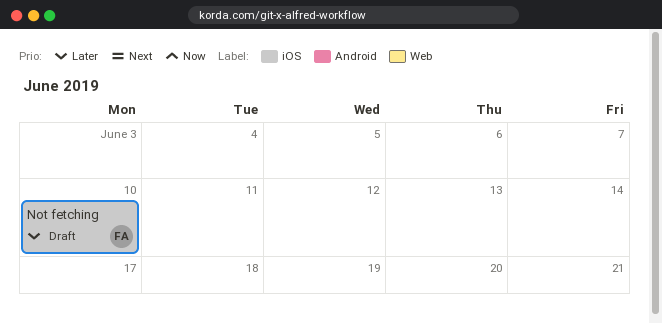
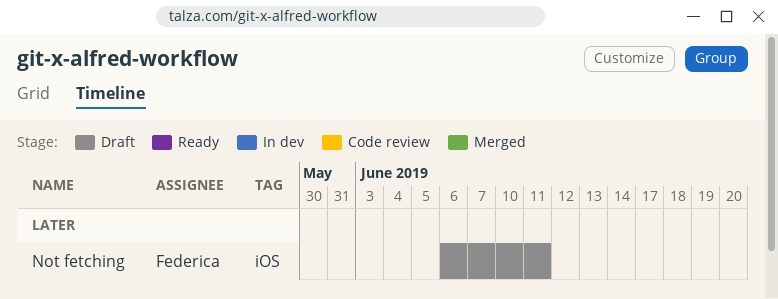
Not fetching, due: Jun 10 -> Jun 11

